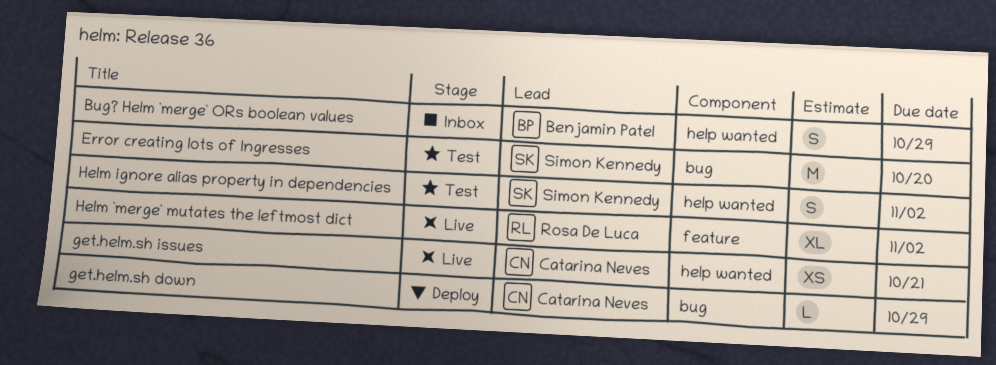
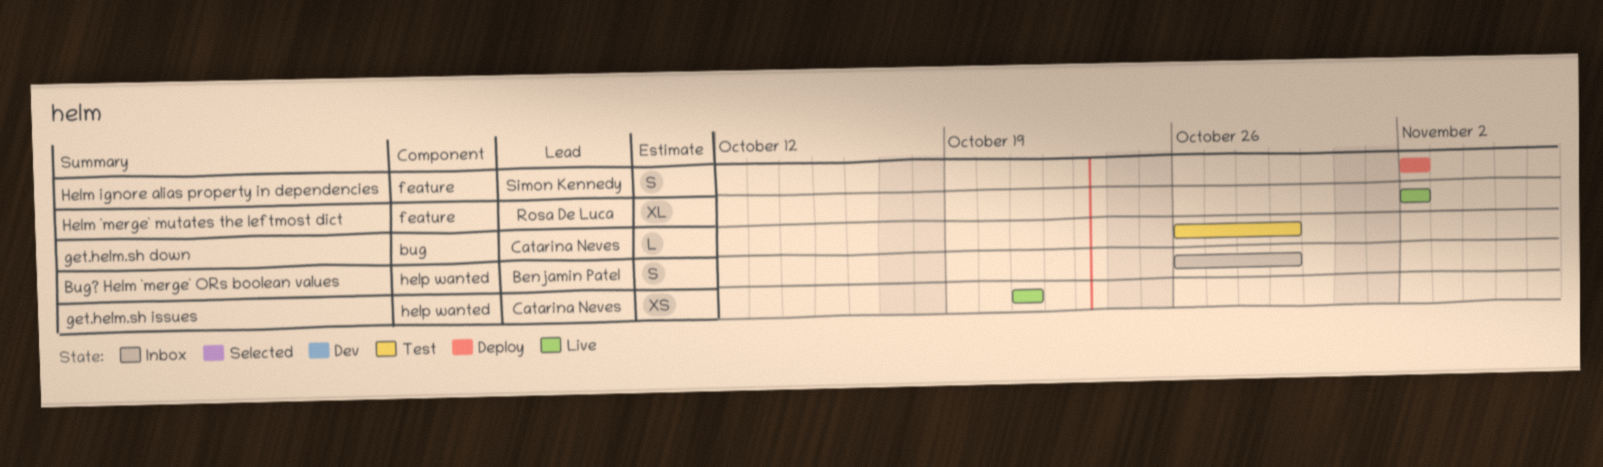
Error creating lots of Ingresses: present -> none
get.helm.sh down, status: Deploy -> Test
Helm ignore alias property in dependencies, status: Test -> Deploy
Helm ignore alias property in dependencies, label: help wanted -> feature

